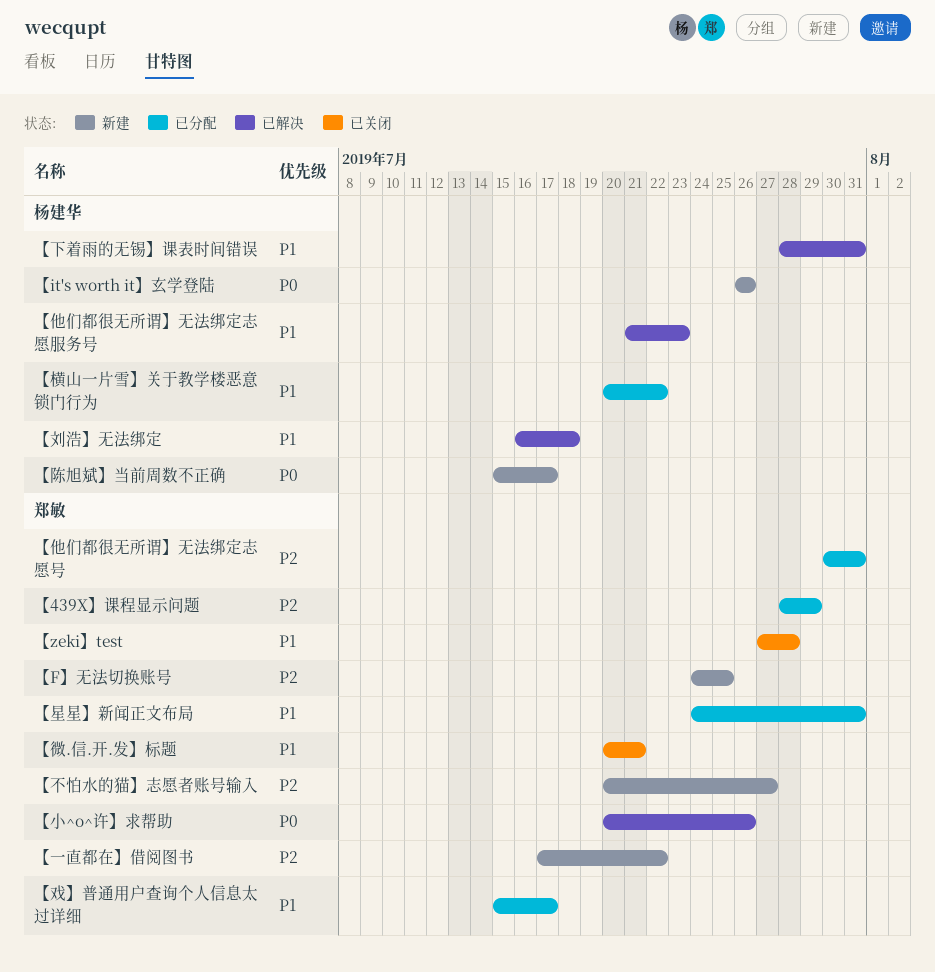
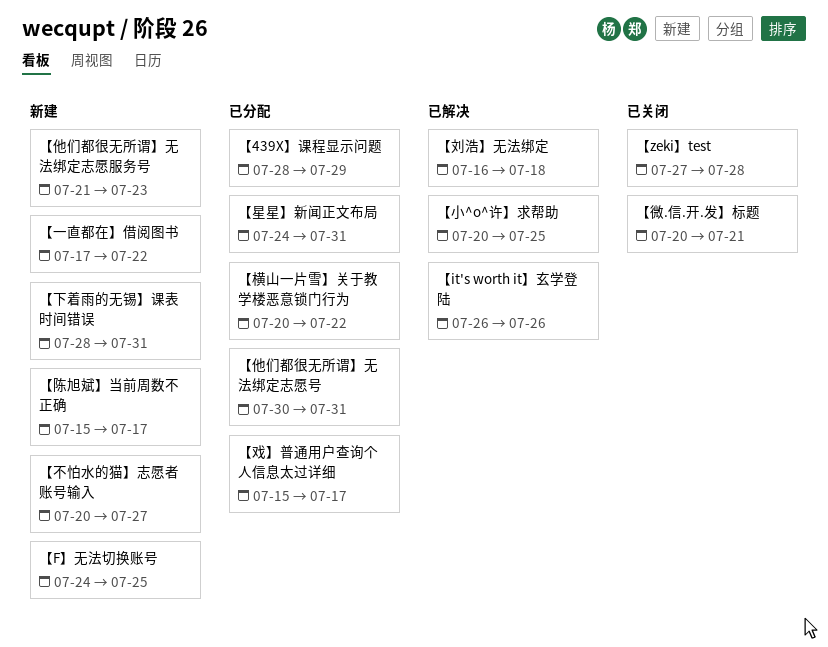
【it's worth it】玄学登陆, status: 新建 -> 已解决
【下着雨的无锡】课表时间错误, status: 已解决 -> 新建
【他们都很无所谓】无法绑定志愿服务号, status: 已解决 -> 新建
【小^o^许】求帮助, due: Jul 26 -> Jul 25

